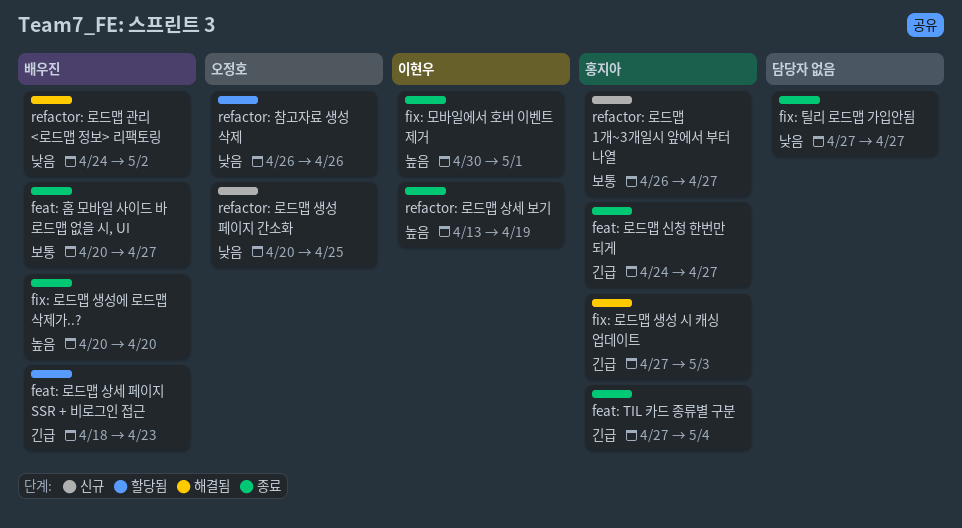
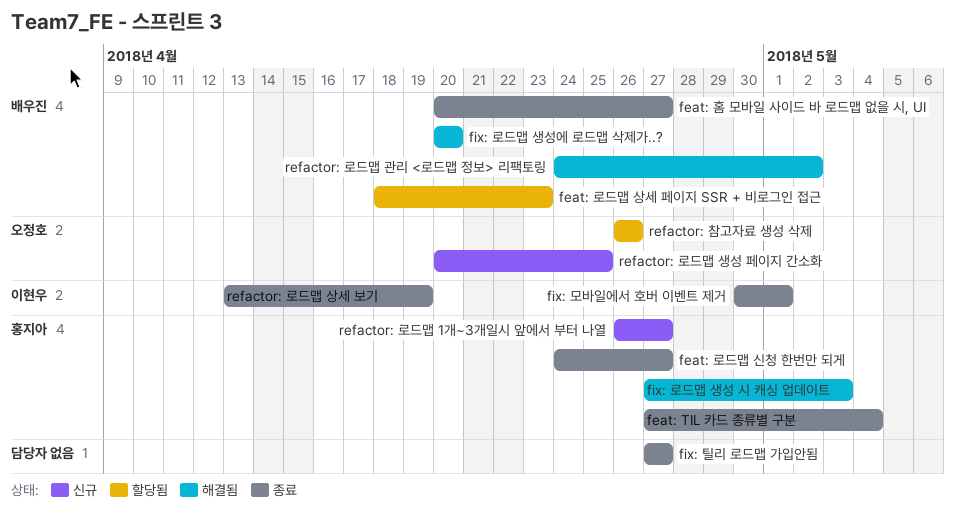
fix: 로드맵 생성에 로드맵 삭제가..?, status: 종료 -> 해결됨

